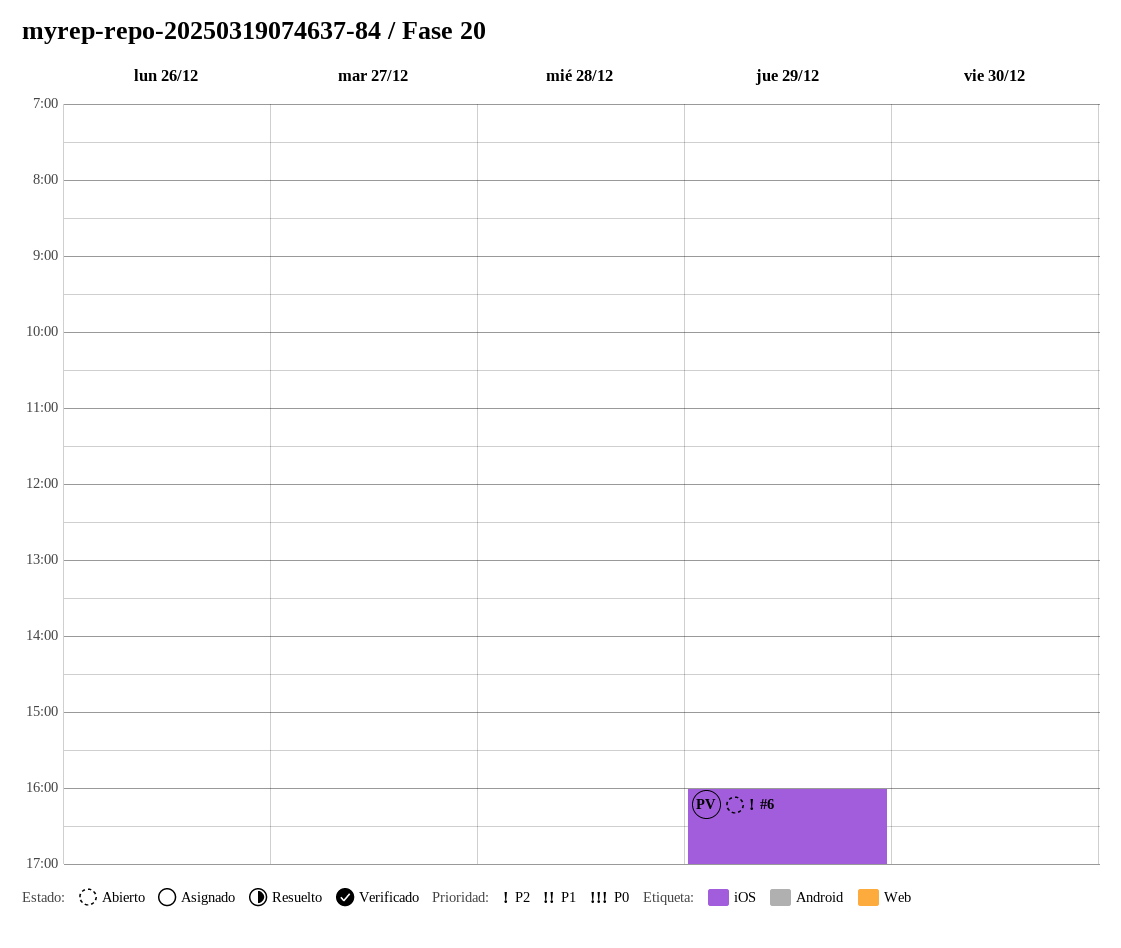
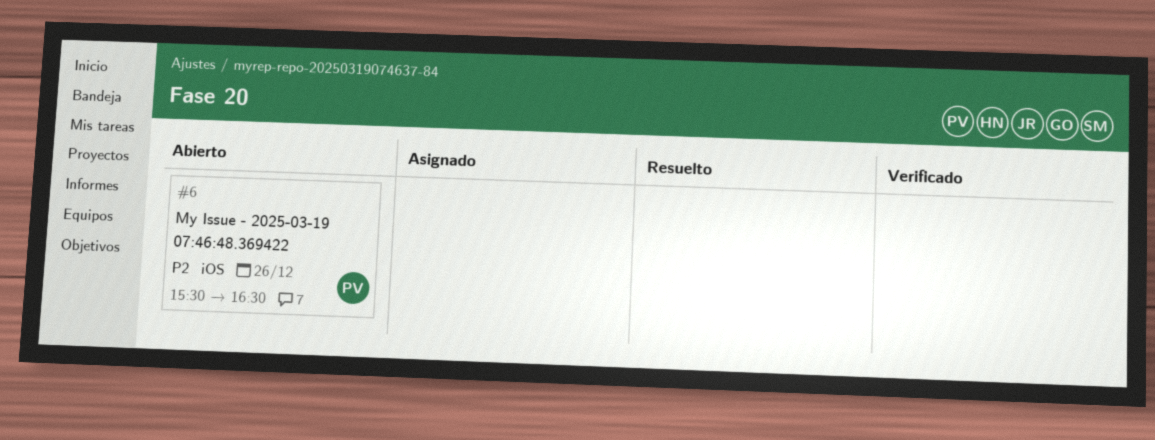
#6, day: Dec 29 -> Dec 26
#6, begins: 16:00 -> 15:30
#6, ends: 17:00 -> 16:30

